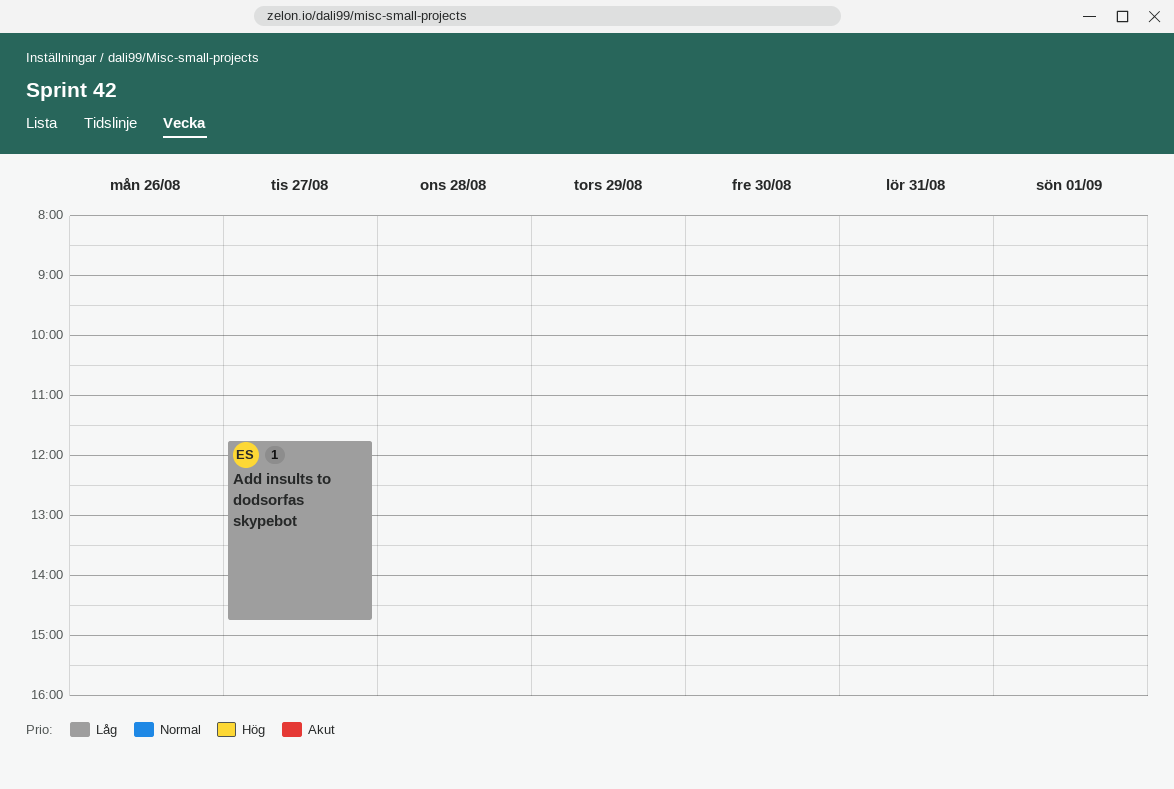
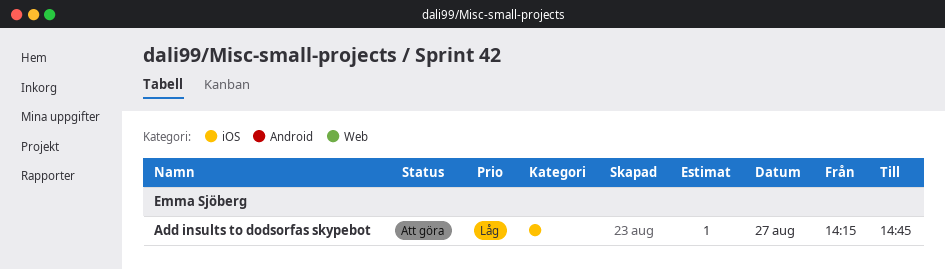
Add insults to dodsorfas skypebot, begins: 11:45 -> 14:15

